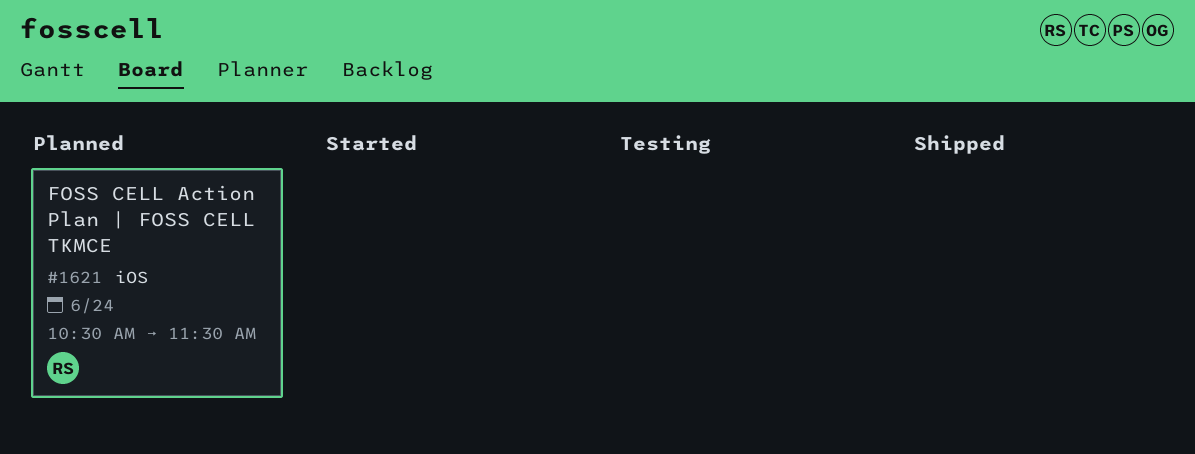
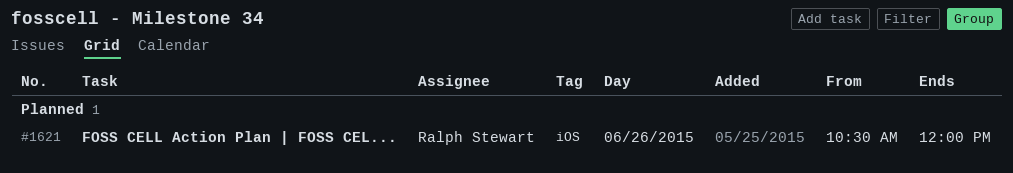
#1621, day: Jun 24 -> Jun 26
#1621, ends: 11:30 -> 12:00

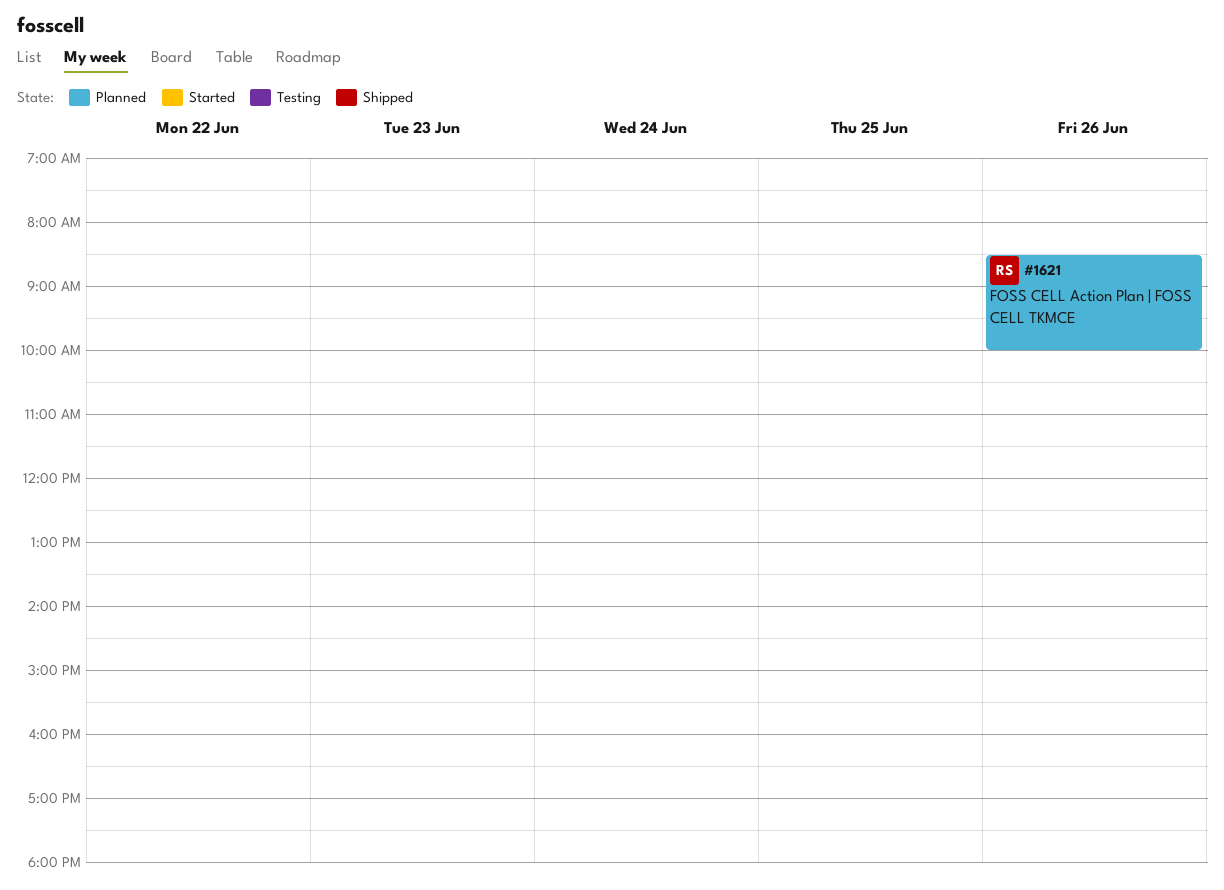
#1621, begins: 10:30 -> 08:30
#1621, ends: 12:00 -> 10:00

